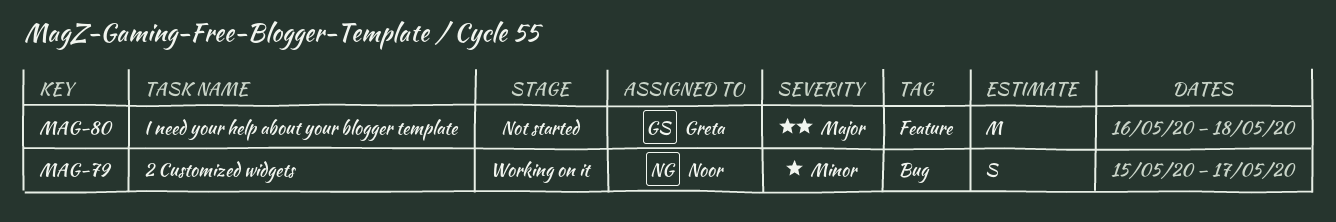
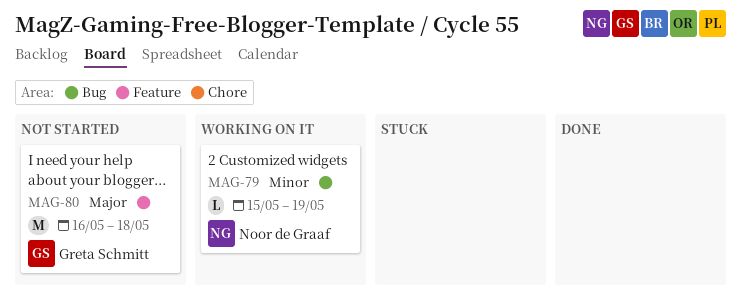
MAG-79, estimate: S -> L
MAG-79, due: May 17 -> May 19

